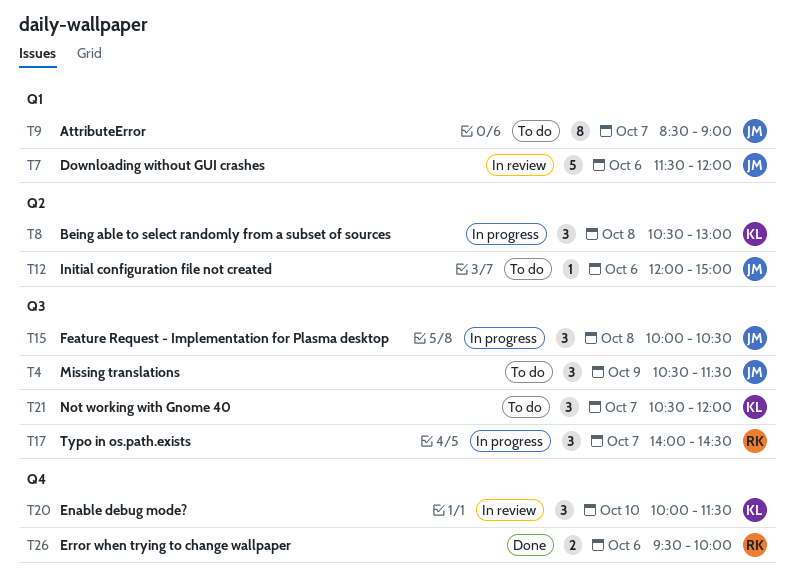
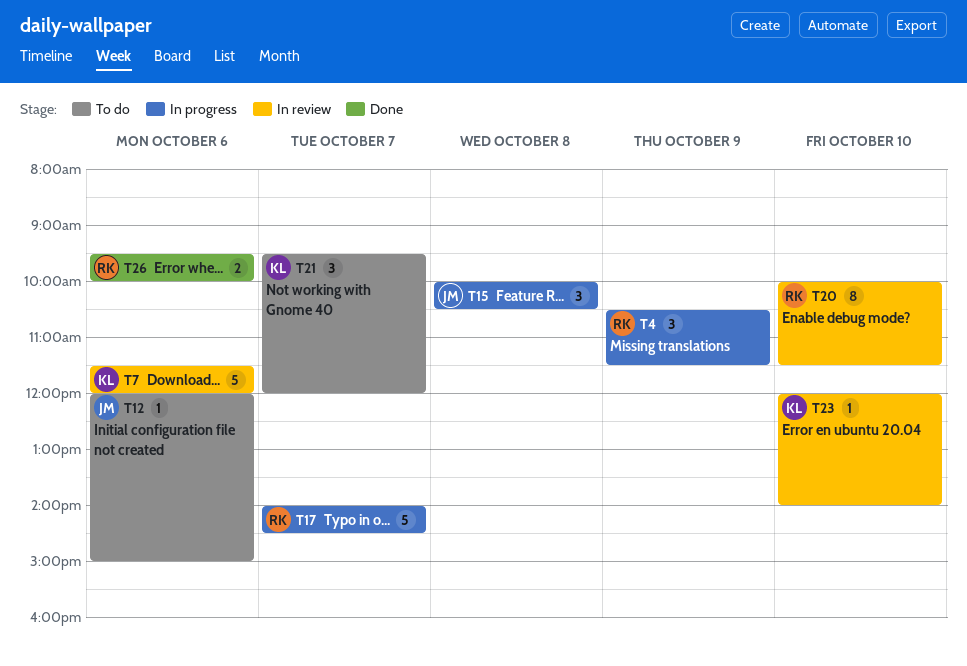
T4, status: To do -> In progress
T4, owner: JM -> RK
T7, owner: JM -> KL
T8: present -> none
T9: present -> none
T17, estimate: 3 -> 5
T20, owner: KL -> RK
T20, estimate: 3 -> 8
T21, begins: 10:30 -> 09:30
T23: none -> present

